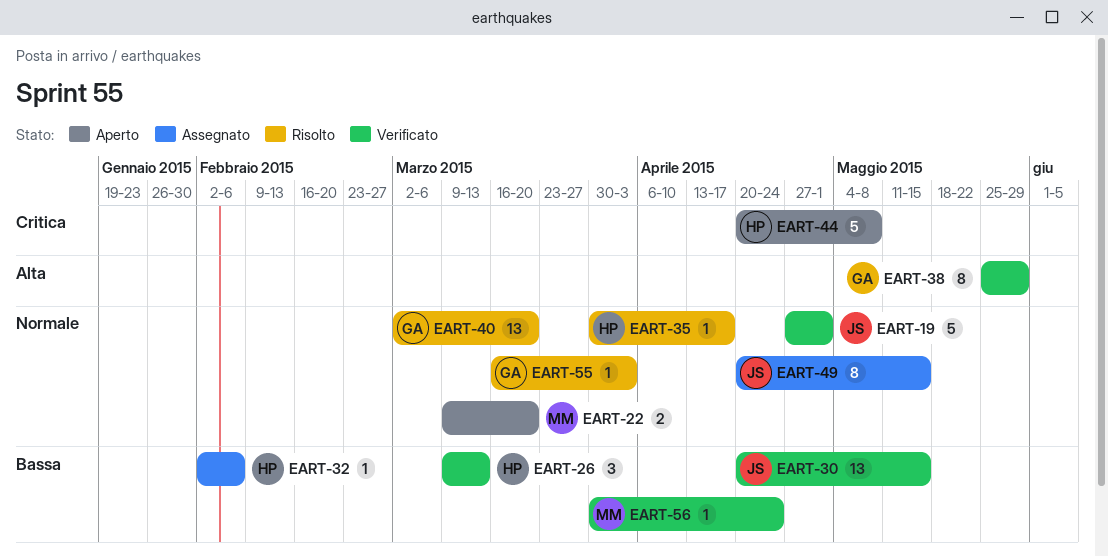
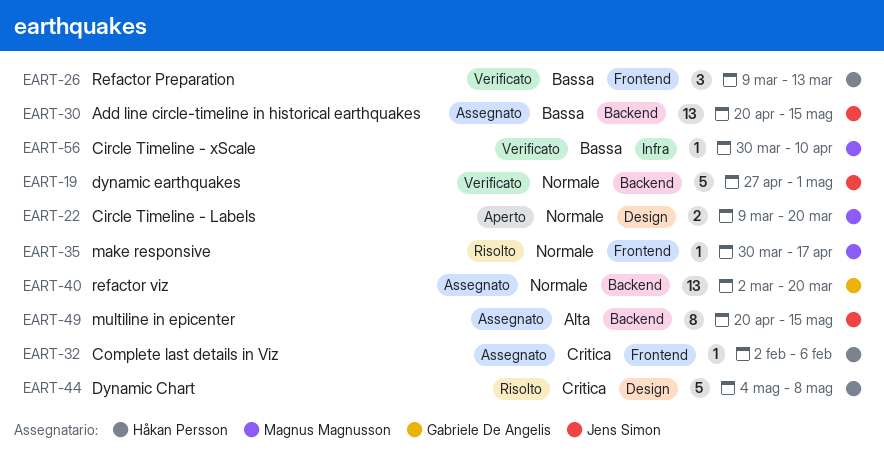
EART-30, status: Verificato -> Assegnato
EART-32, priority: Bassa -> Critica
EART-35, owner: Håkan Persson -> Magnus Magnusson
EART-38: present -> none
EART-40, status: Risolto -> Assegnato
EART-44, status: Aperto -> Risolto
EART-44, start: Apr 20 -> May 4
EART-49, priority: Normale -> Alta
EART-55: present -> none
EART-56, due: Apr 24 -> Apr 10

